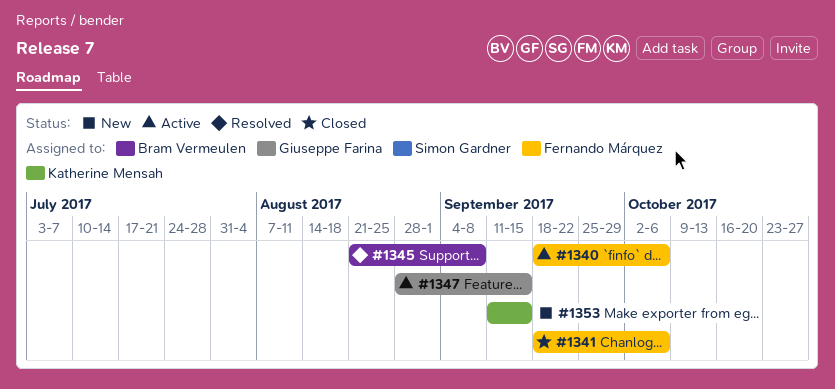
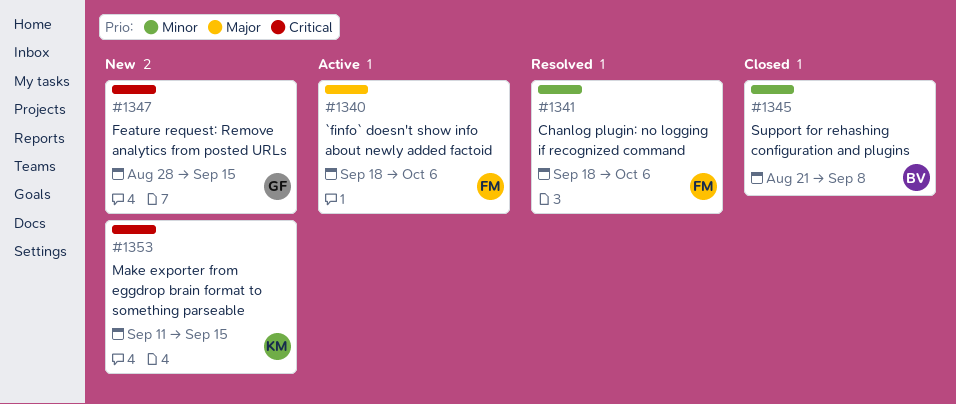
#1341, status: Closed -> Resolved
#1345, status: Resolved -> Closed
#1347, status: Active -> New

